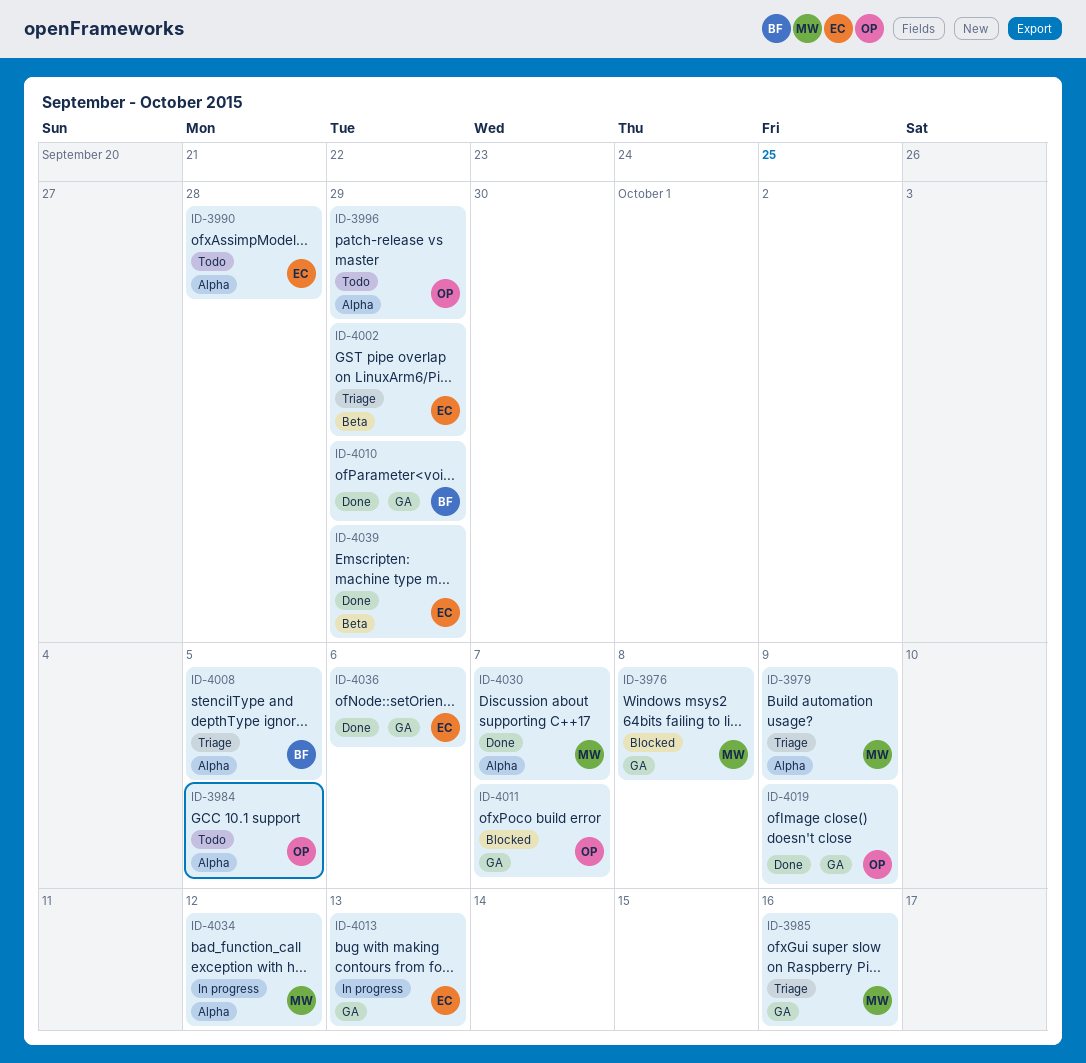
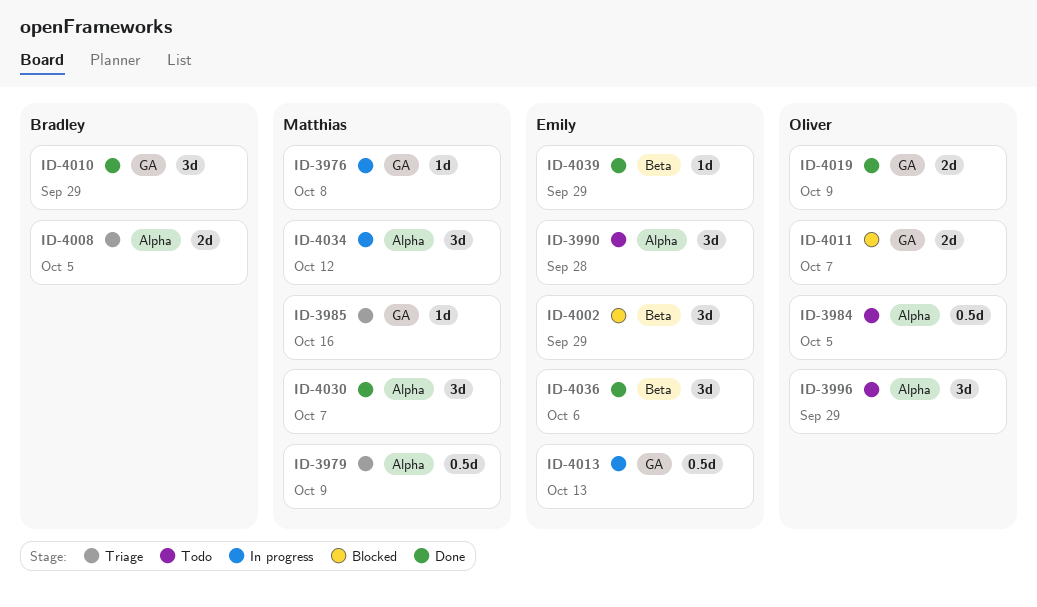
ID-3976, status: Blocked -> In progress
ID-4002, status: Triage -> Blocked
ID-4036, label: GA -> Beta

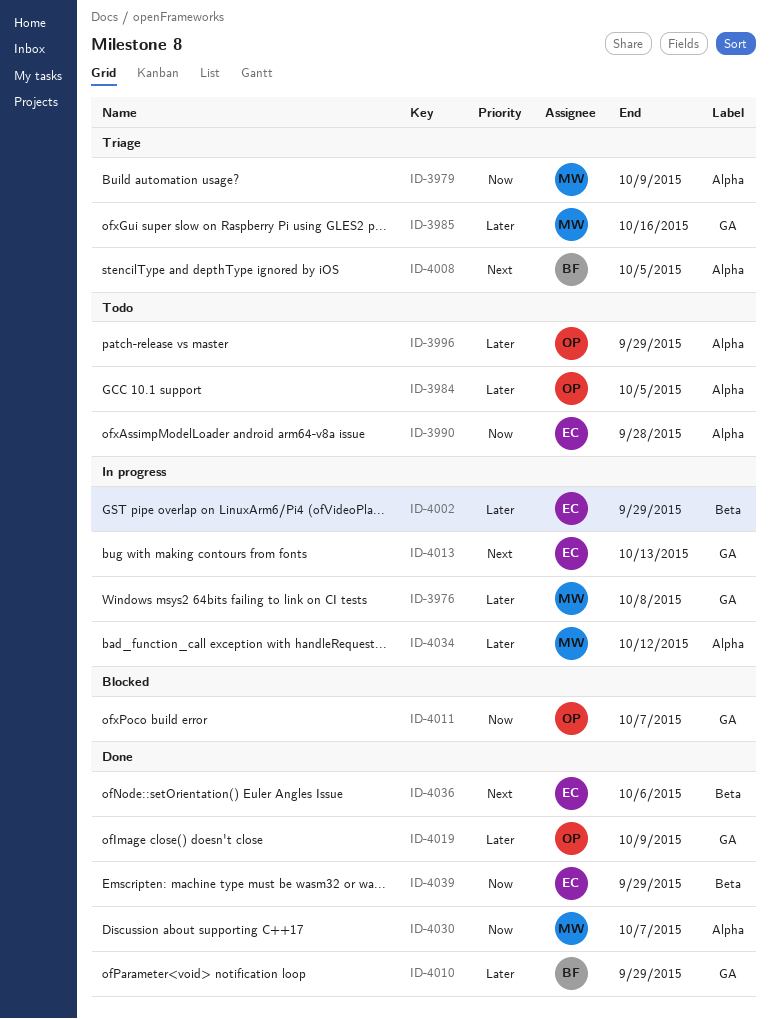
ID-4002, status: Blocked -> In progress

